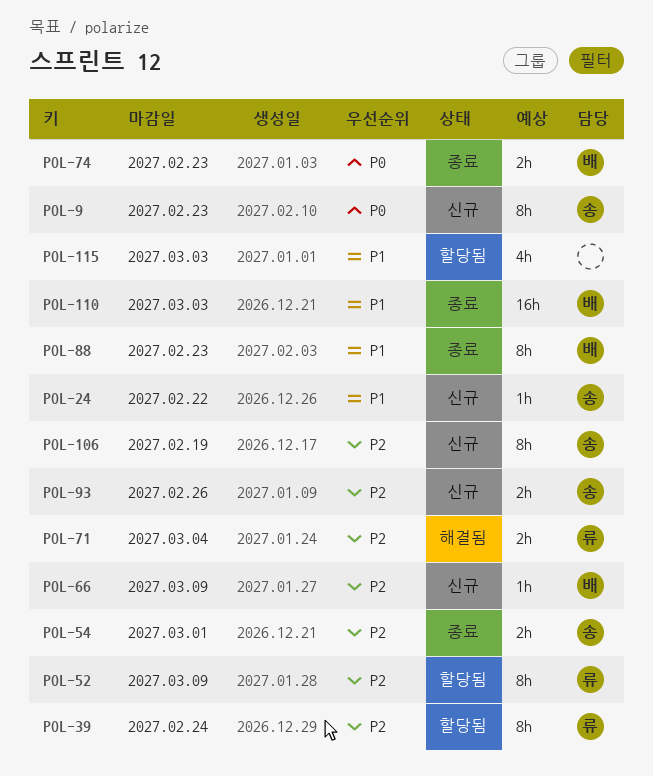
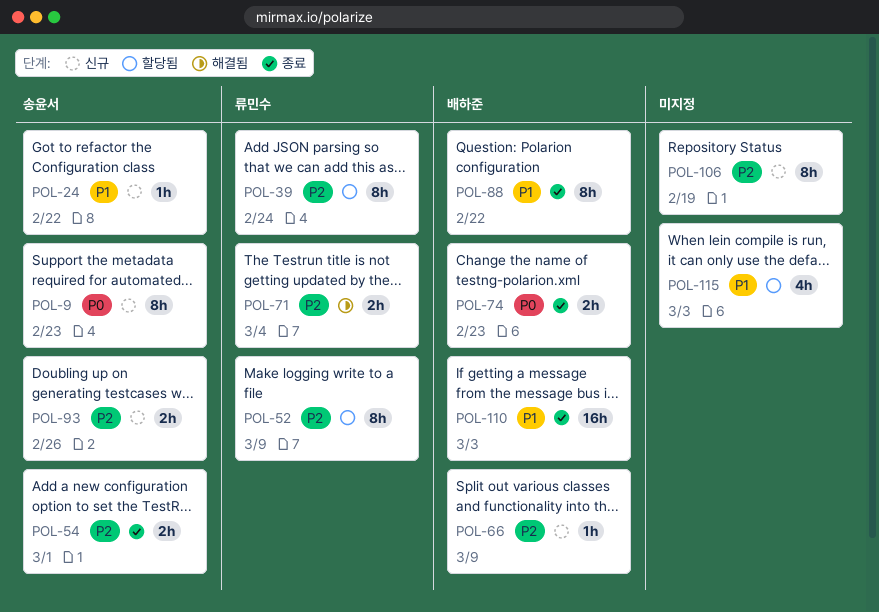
POL-88, due: Feb 23 -> Feb 22
POL-106, owner: 송윤서 -> none

